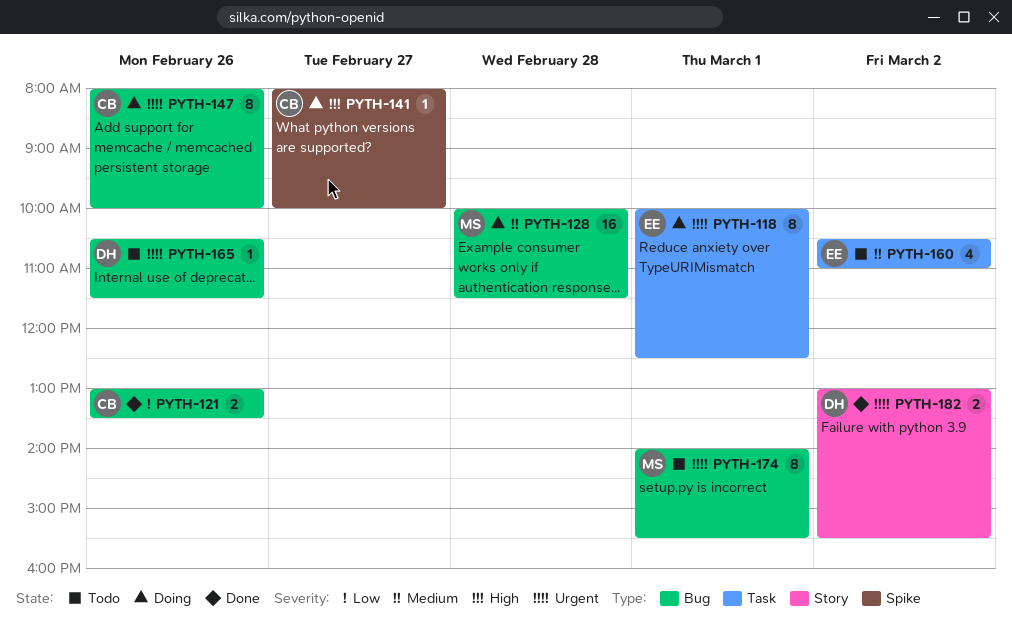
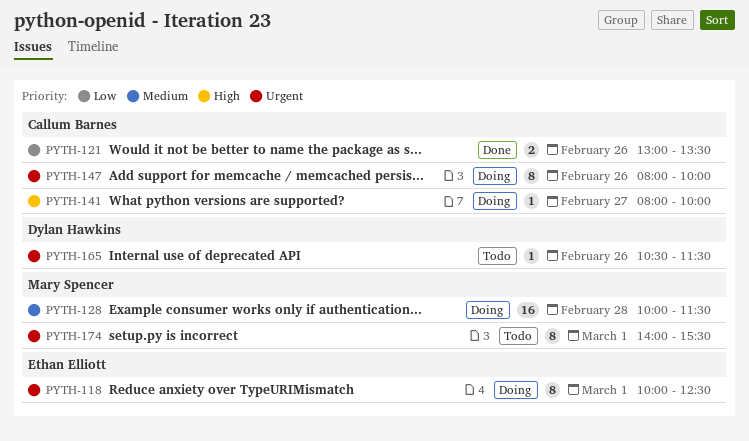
PYTH-160: present -> none
PYTH-182: present -> none

